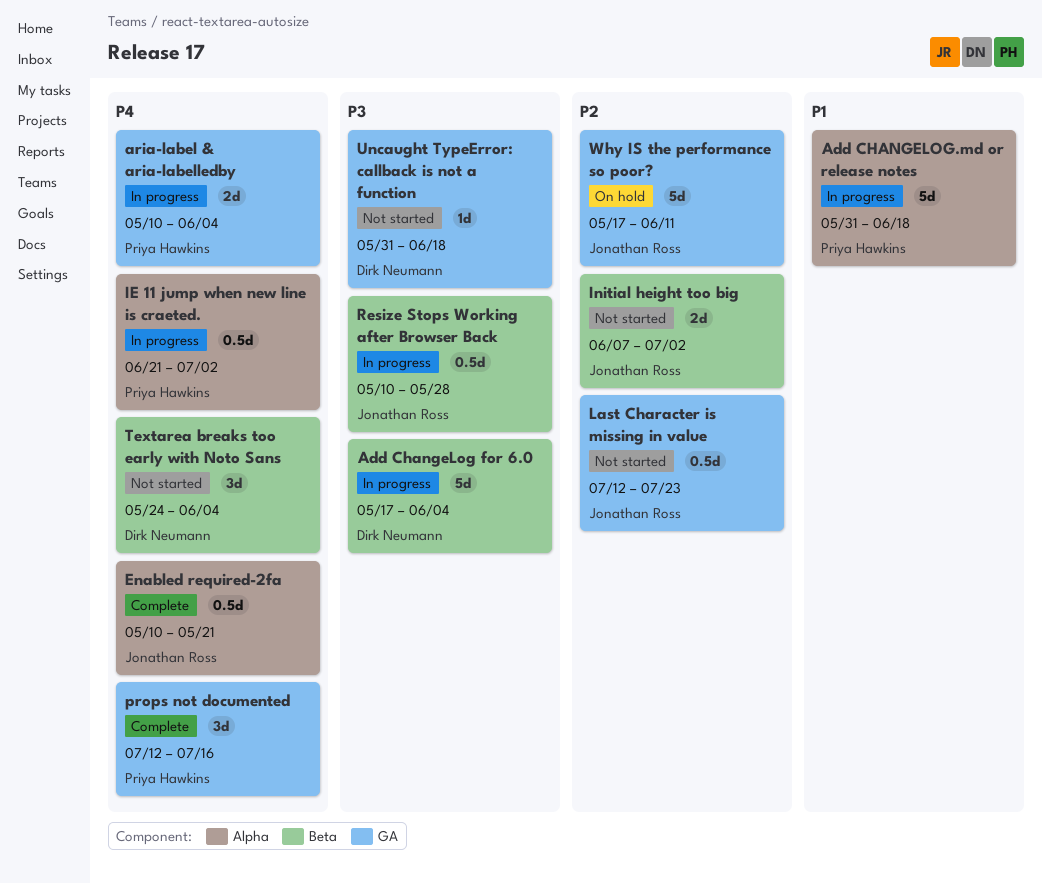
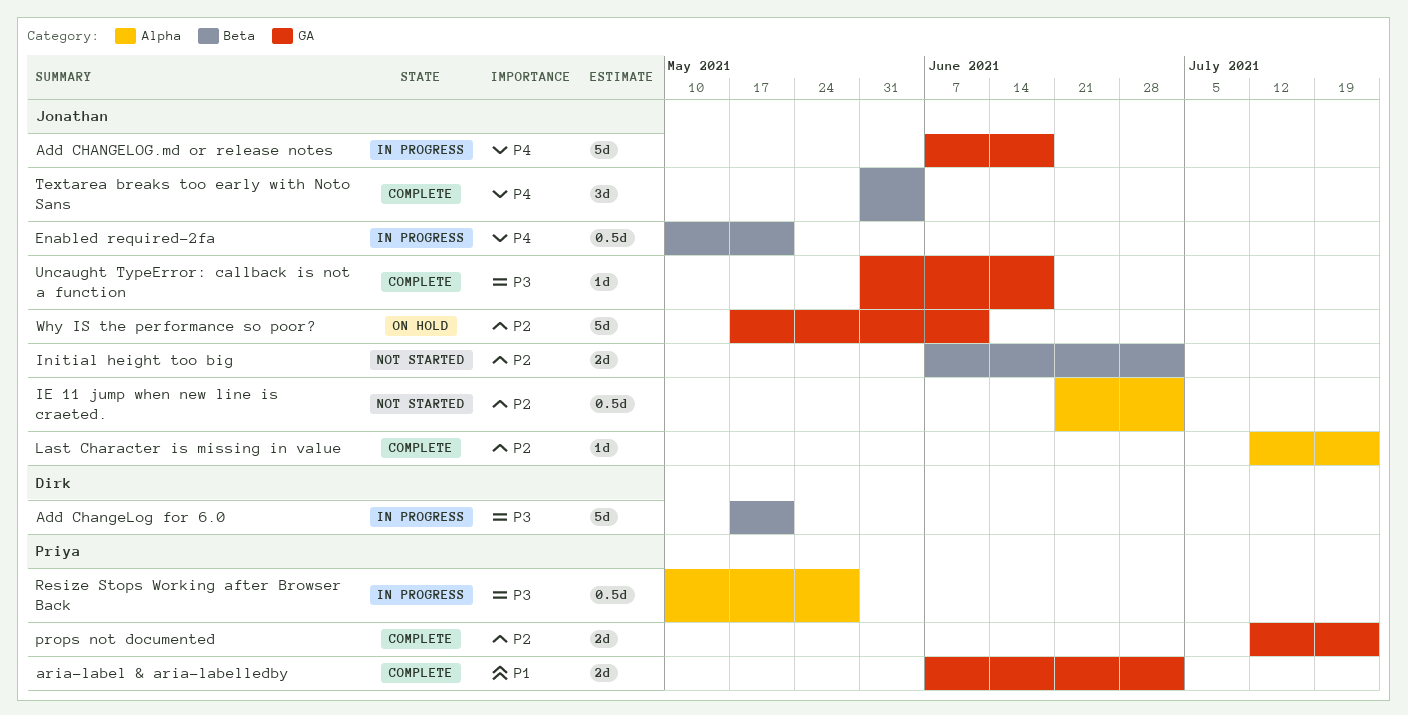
Add ChangeLog for 6.0, due: Jun 4 -> May 21
Add CHANGELOG.md or release notes, owner: Priya Hawkins -> Jonathan Ross
Add CHANGELOG.md or release notes, priority: P1 -> P4
Add CHANGELOG.md or release notes, label: Alpha -> GA
Add CHANGELOG.md or release notes, start: May 31 -> Jun 7
aria-label & aria-labelledby, status: In progress -> Complete
aria-label & aria-labelledby, priority: P4 -> P1
aria-label & aria-labelledby, start: May 10 -> Jun 7
aria-label & aria-labelledby, due: Jun 4 -> Jul 2
Enabled required-2fa, status: Complete -> In progress
Enabled required-2fa, label: Alpha -> Beta
IE 11 jump when new line is craeted., status: In progress -> Not started
IE 11 jump when new line is craeted., owner: Priya Hawkins -> Jonathan Ross
IE 11 jump when new line is craeted., priority: P4 -> P2
Last Character is missing in value, status: Not started -> Complete
Last Character is missing in value, label: GA -> Alpha
Last Character is missing in value, estimate: 0.5d -> 1d
props not documented, priority: P4 -> P2
props not documented, estimate: 3d -> 2d
props not documented, due: Jul 16 -> Jul 23
Resize Stops Working after Browser Back, owner: Jonathan Ross -> Priya Hawkins
Resize Stops Working after Browser Back, label: Beta -> Alpha
Textarea breaks too early with Noto Sans, status: Not started -> Complete
Textarea breaks too early with Noto Sans, owner: Dirk Neumann -> Jonathan Ross
Textarea breaks too early with Noto Sans, start: May 24 -> May 31
Uncaught TypeError: callback is not a function, status: Not started -> Complete
Uncaught TypeError: callback is not a function, owner: Dirk Neumann -> Jonathan Ross

